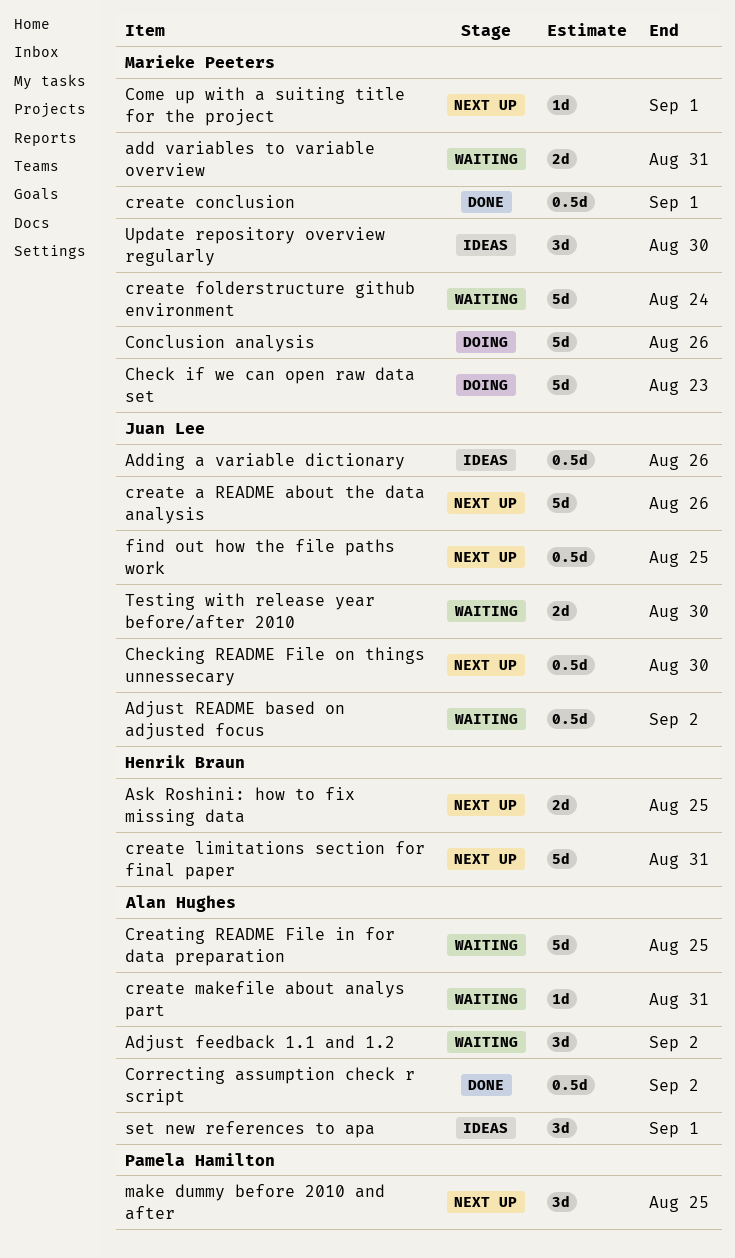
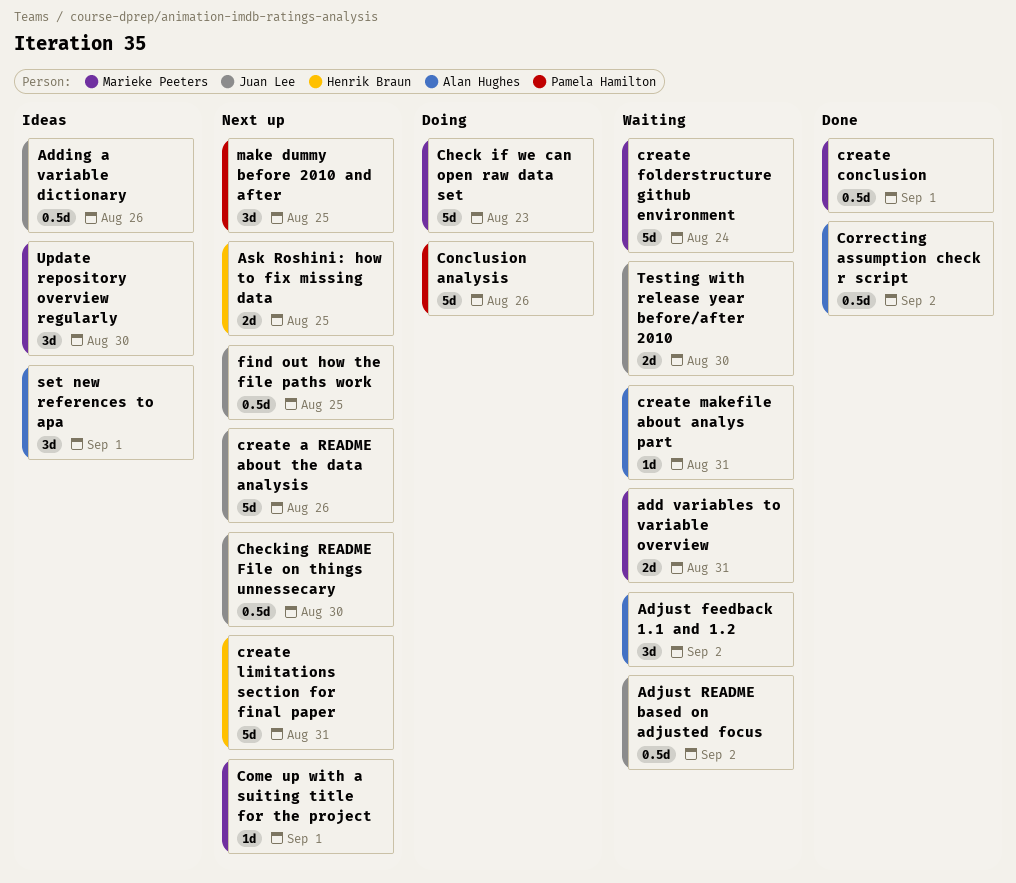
Conclusion analysis, owner: Marieke Peeters -> Pamela Hamilton
Creating README File in for data preparation: present -> none

